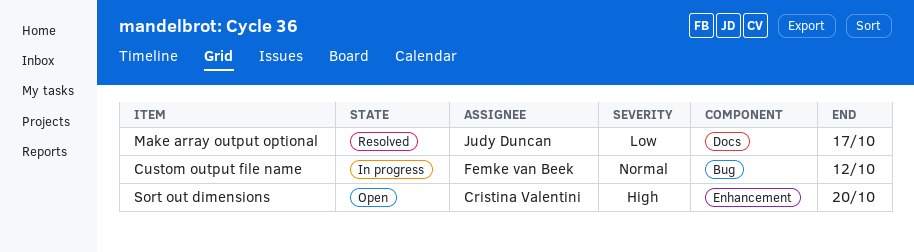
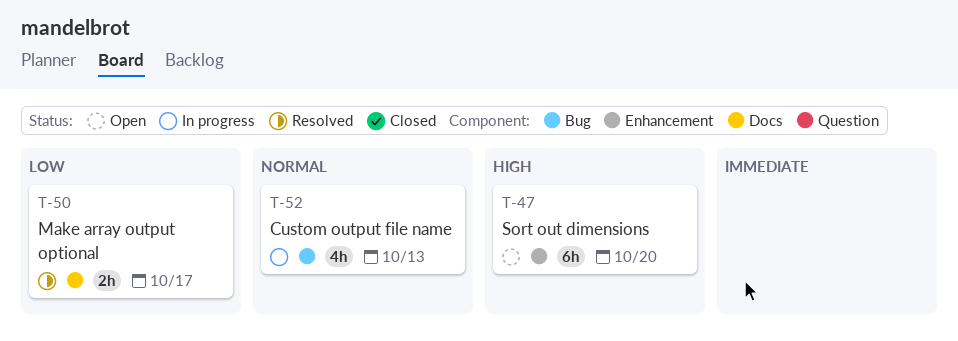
Custom output file name, due: Oct 12 -> Oct 13

